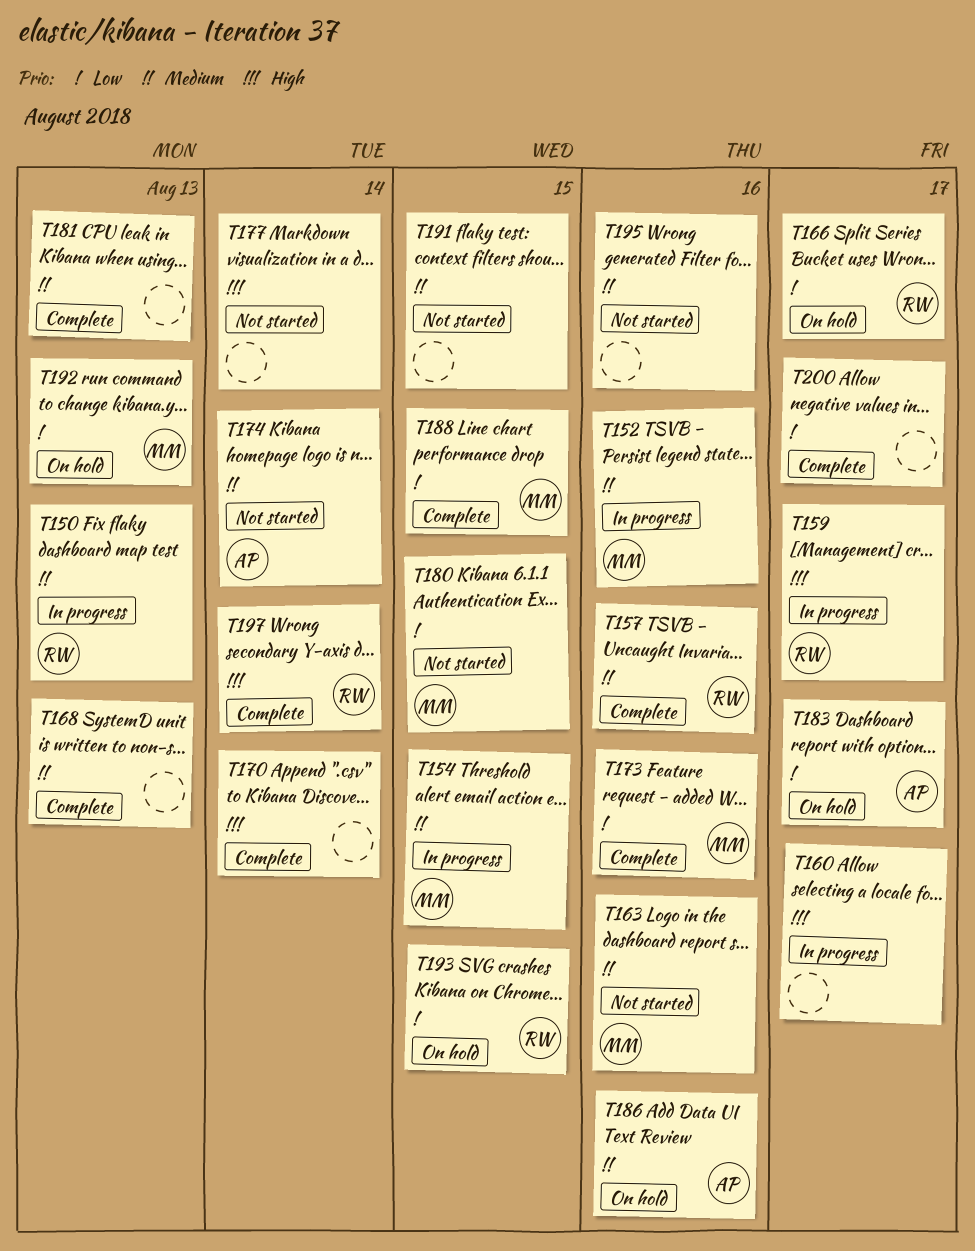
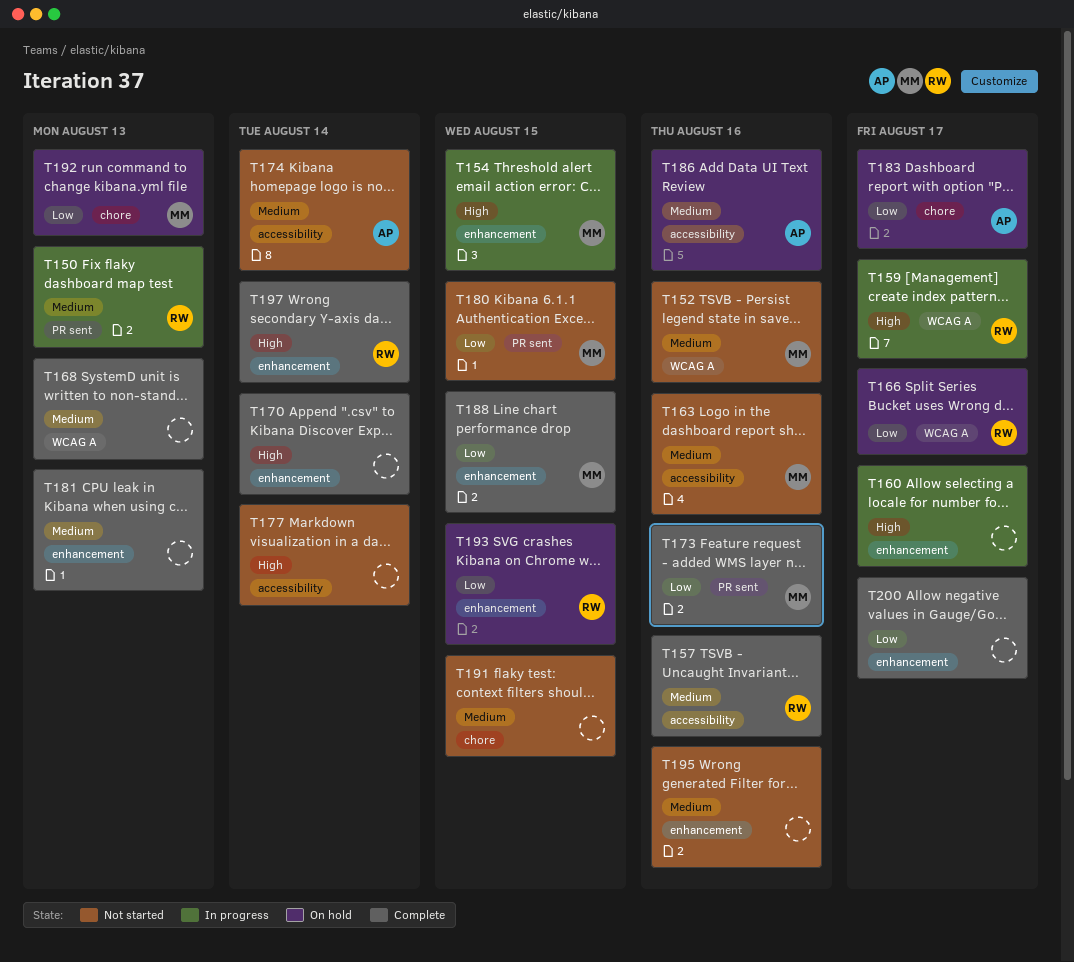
T152, status: In progress -> Not started
T154, priority: Medium -> High

